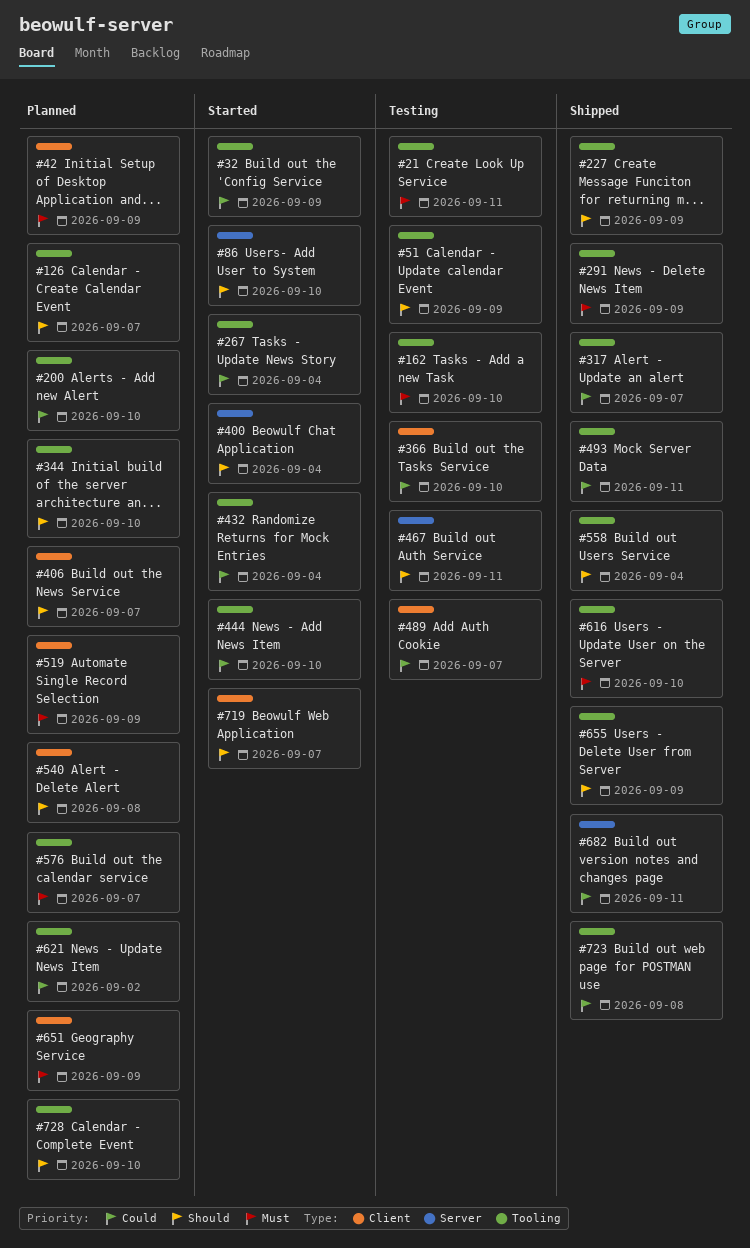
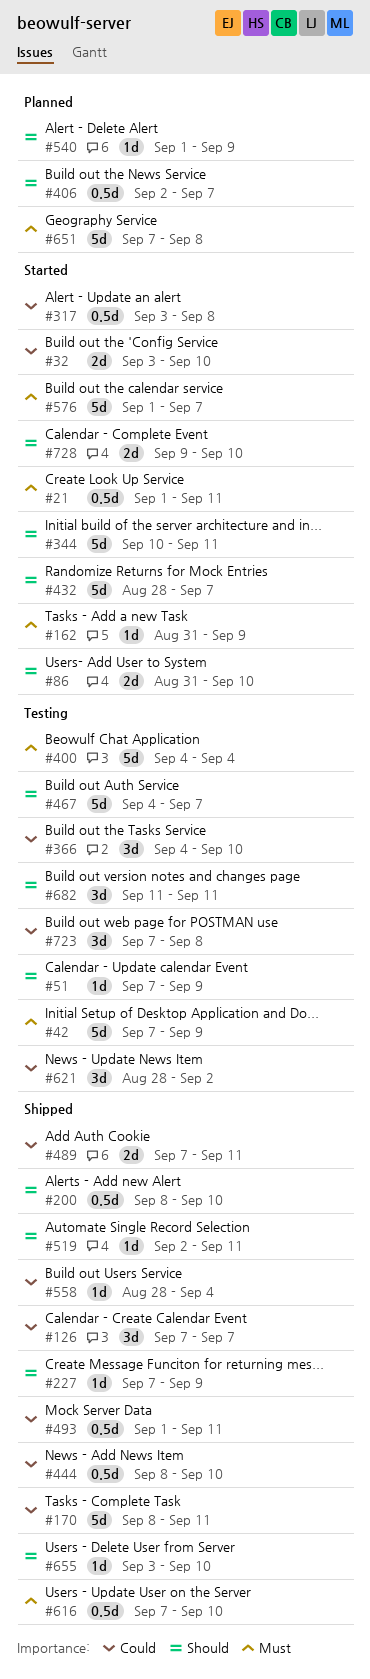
#21, status: Testing -> Started
#32, due: Sep 9 -> Sep 10
#42, status: Planned -> Testing
#126, status: Planned -> Shipped
#126, priority: Should -> Could
#162, status: Testing -> Started
#162, due: Sep 10 -> Sep 9
#170: none -> present
#200, status: Planned -> Shipped
#200, priority: Could -> Should
#267: present -> none
#291: present -> none
#317, status: Shipped -> Started
#317, due: Sep 7 -> Sep 8
#344, status: Planned -> Started
#344, due: Sep 10 -> Sep 11
#400, status: Started -> Testing
#400, priority: Should -> Must
#432, priority: Could -> Should
#432, due: Sep 4 -> Sep 7
#444, status: Started -> Shipped
#467, due: Sep 11 -> Sep 7
#489, status: Testing -> Shipped
#489, due: Sep 7 -> Sep 11
#519, status: Planned -> Shipped
#519, priority: Must -> Should
#519, due: Sep 9 -> Sep 11
#540, due: Sep 8 -> Sep 9
#558, priority: Should -> Could
#576, status: Planned -> Started
#621, status: Planned -> Testing
#651, due: Sep 9 -> Sep 8
#655, due: Sep 9 -> Sep 10
#682, status: Shipped -> Testing
#682, priority: Could -> Should
#719: present -> none
#723, status: Shipped -> Testing
#728, status: Planned -> Started

